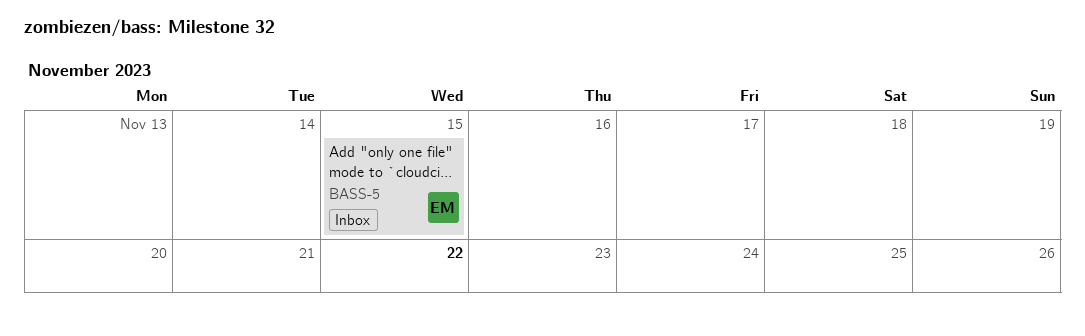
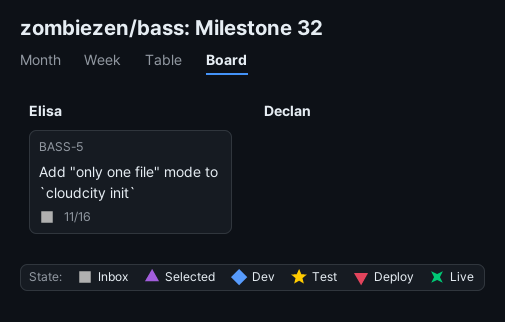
BASS-5, due: Nov 15 -> Nov 16

